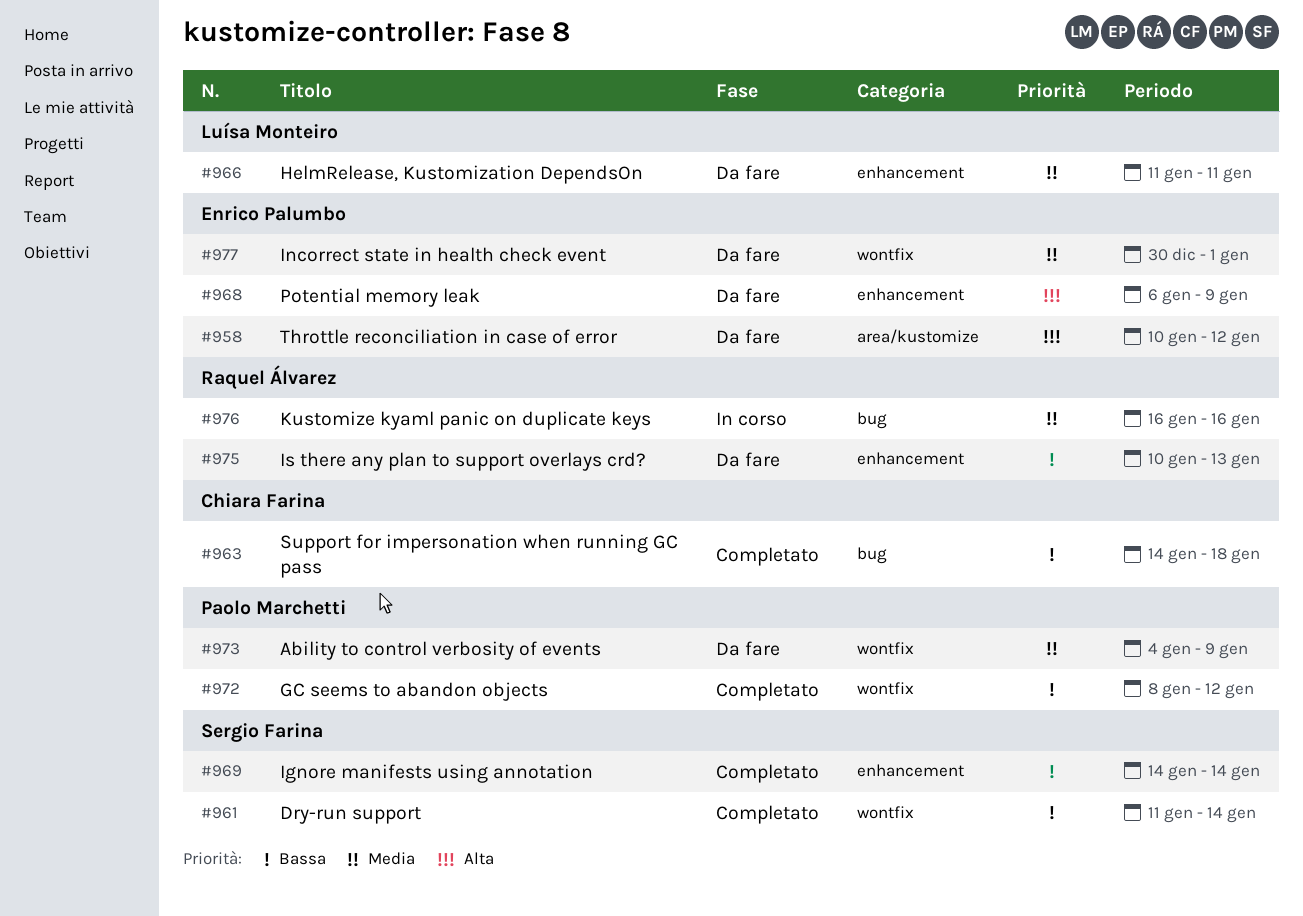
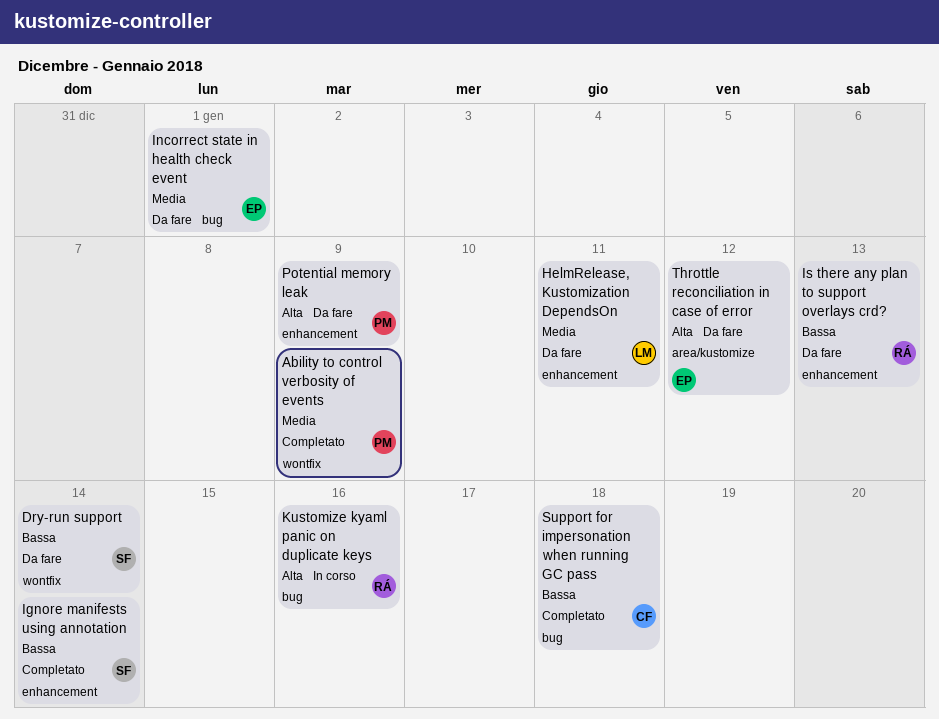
Ability to control verbosity of events, status: Da fare -> Completato
Dry-run support, status: Completato -> Da fare
GC seems to abandon objects: present -> none
Incorrect state in health check event, label: wontfix -> bug
Kustomize kyaml panic on duplicate keys, priority: Media -> Alta
Potential memory leak, owner: Enrico Palumbo -> Paolo Marchetti

